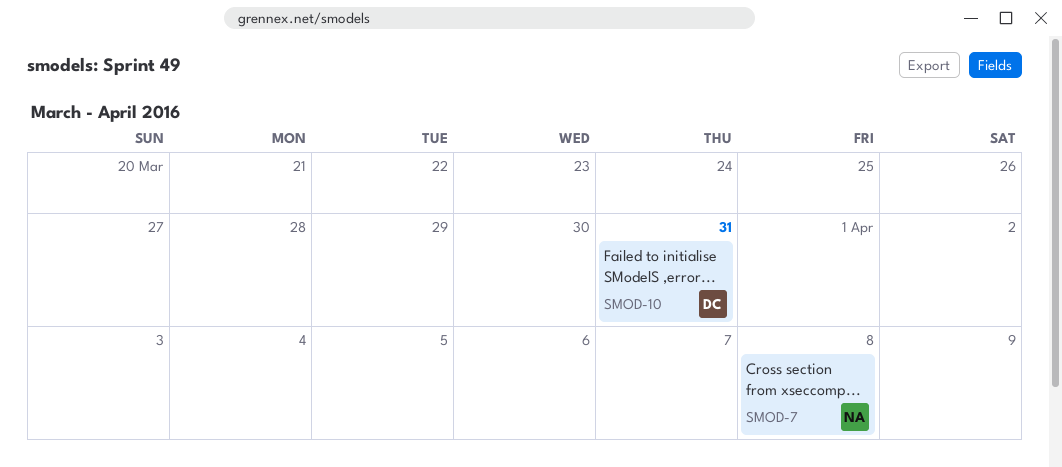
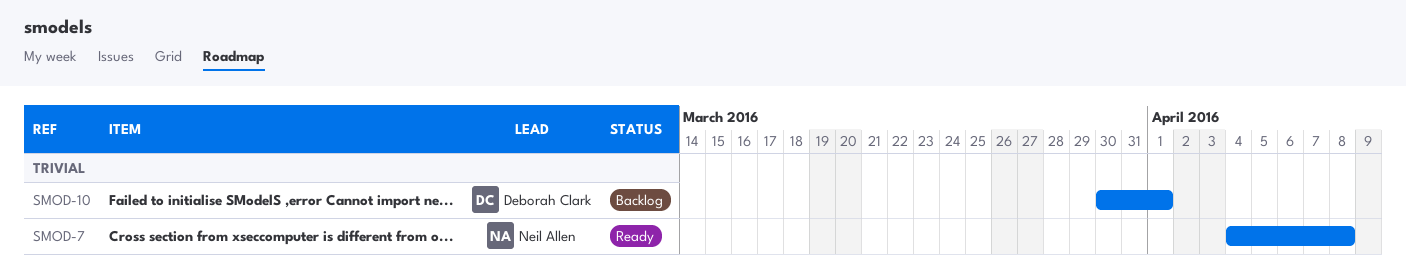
SMOD-10, due: Mar 31 -> Apr 1

